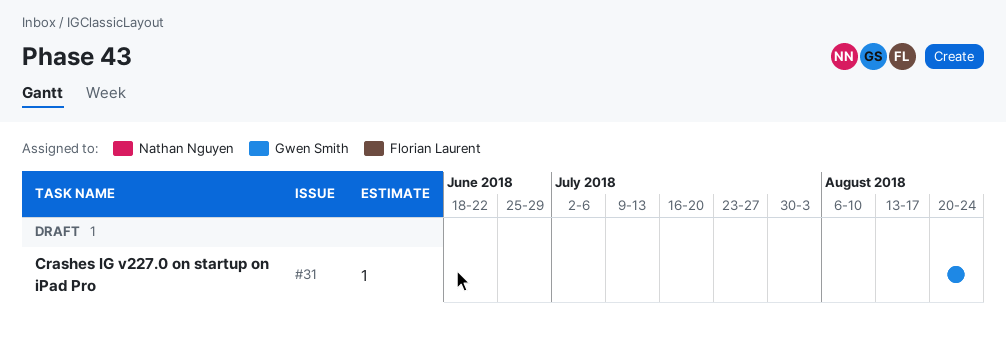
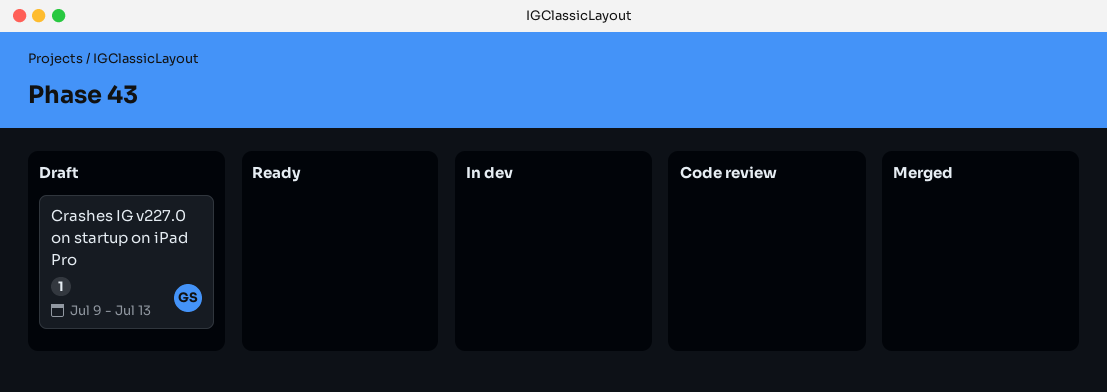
Crashes IG v227.0 on startup on iPad Pro, start: Aug 20 -> Jul 9
Crashes IG v227.0 on startup on iPad Pro, due: Aug 24 -> Jul 13

